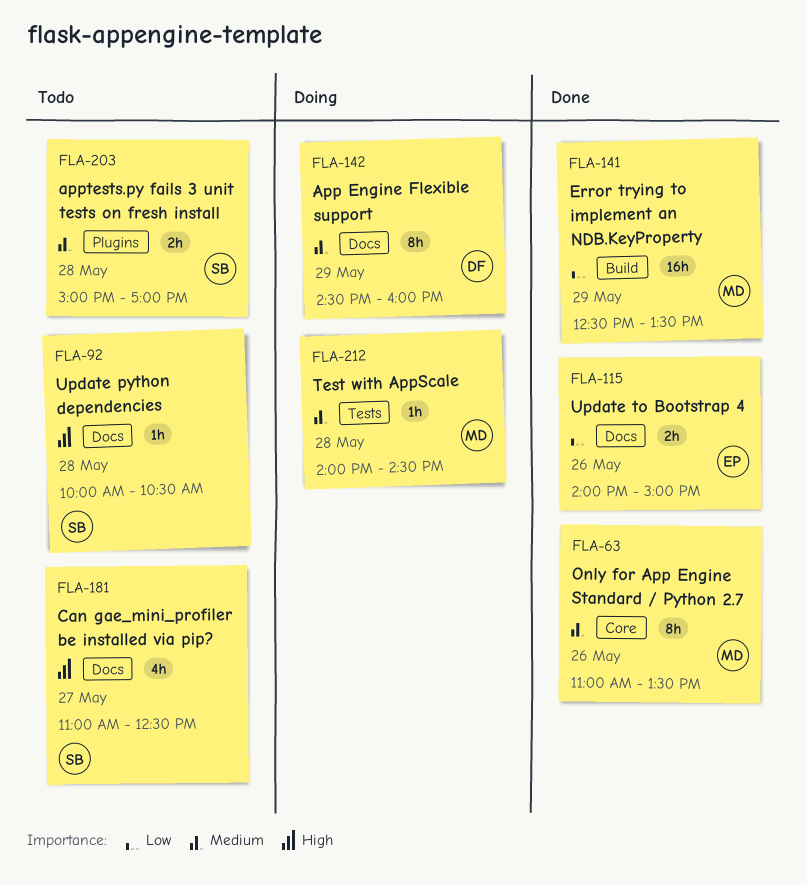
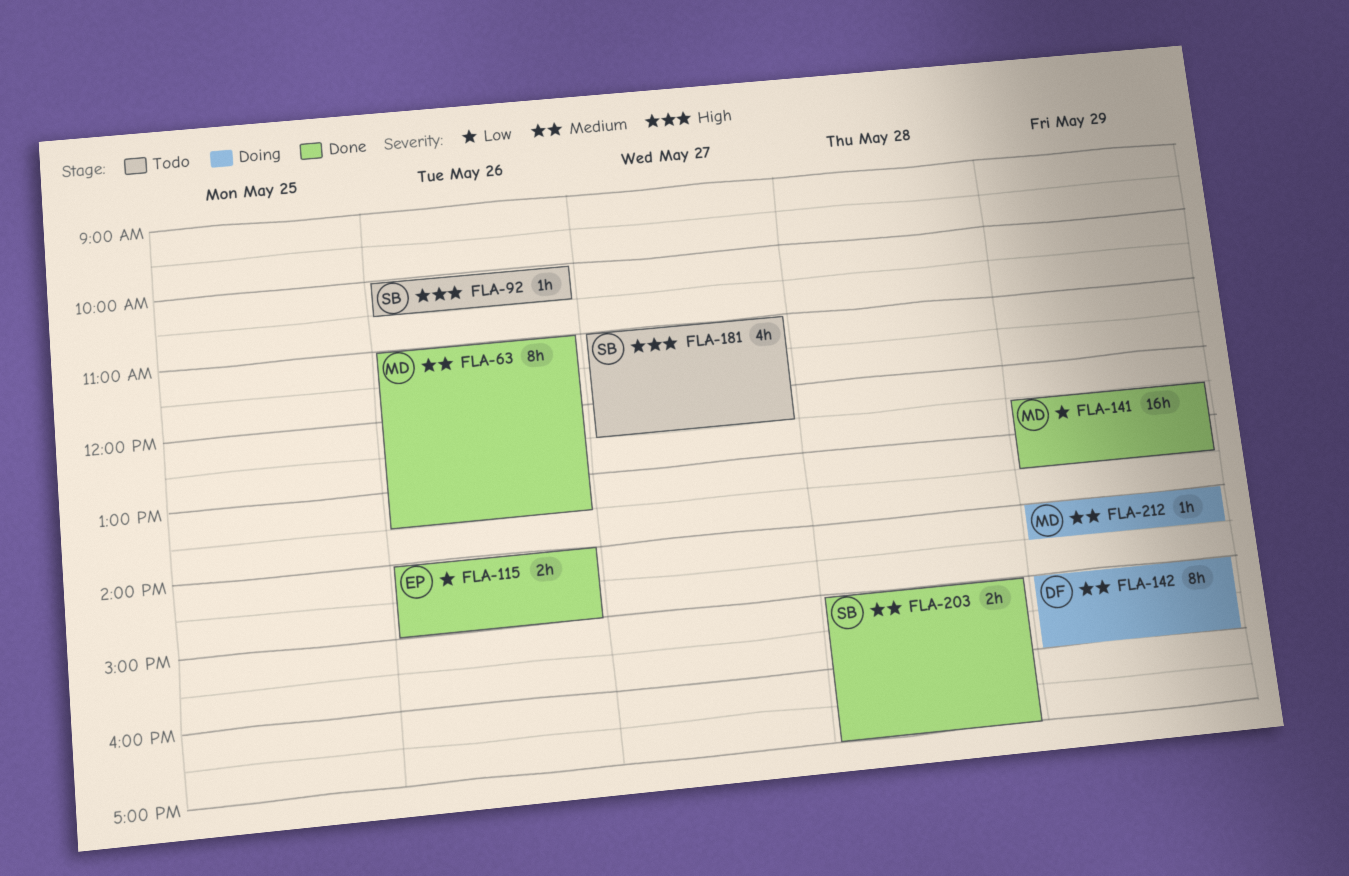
FLA-92, day: May 28 -> May 26
FLA-142, begins: 14:30 -> 15:00
FLA-203, status: Todo -> Done
FLA-212, day: May 28 -> May 29

